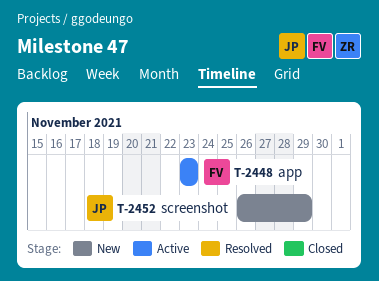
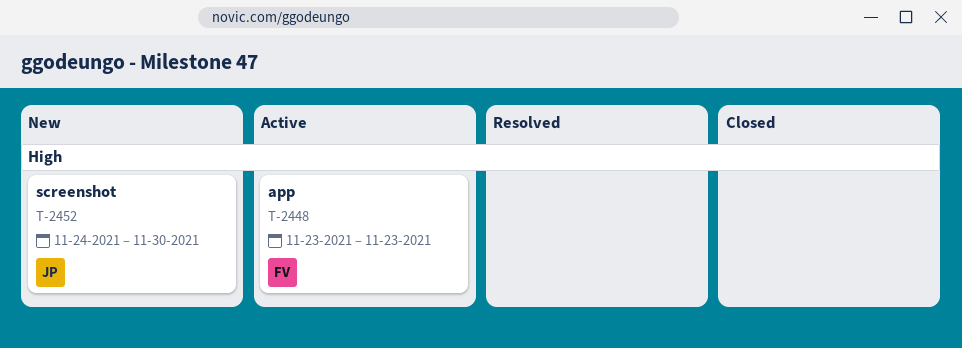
T-2452, start: Nov 26 -> Nov 24
T-2452, due: Nov 29 -> Nov 30

